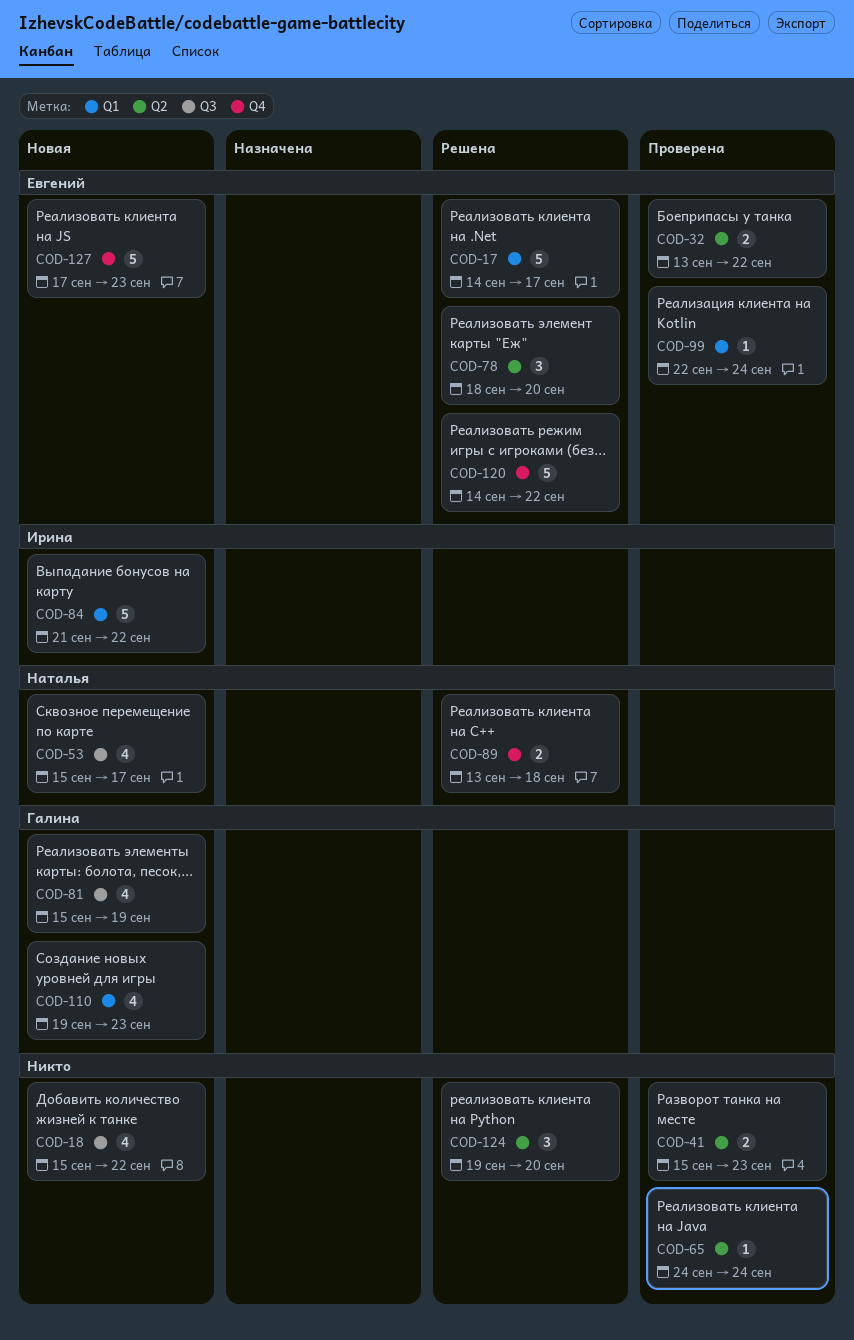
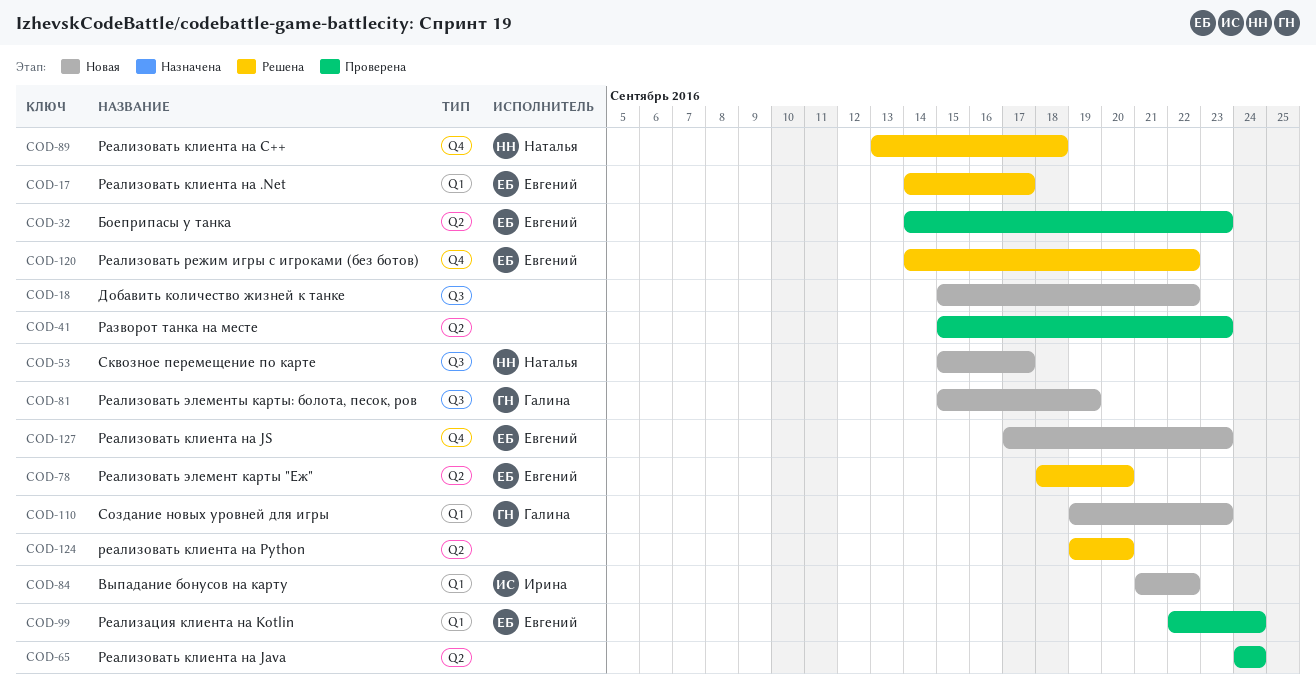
COD-32, start: Sep 13 -> Sep 14
COD-32, due: Sep 22 -> Sep 23

